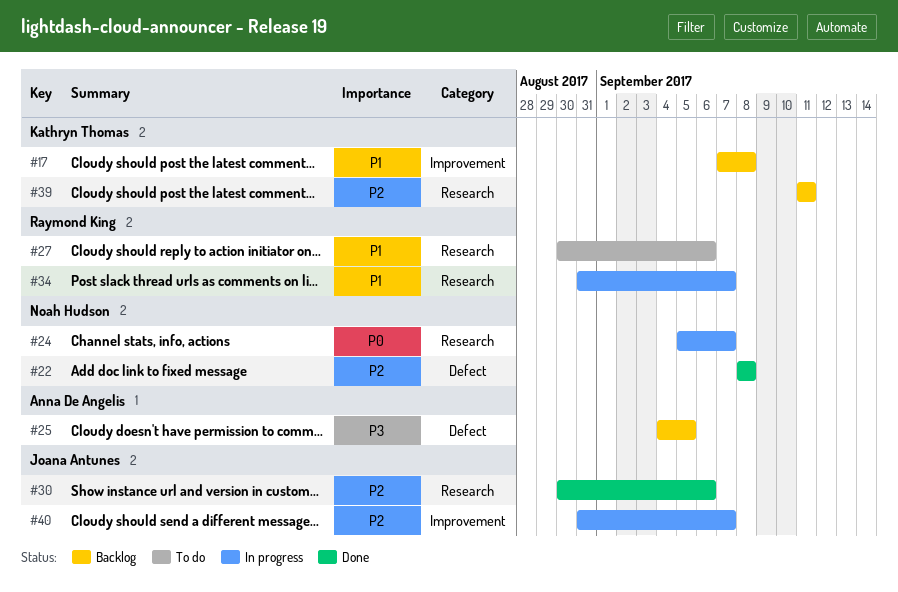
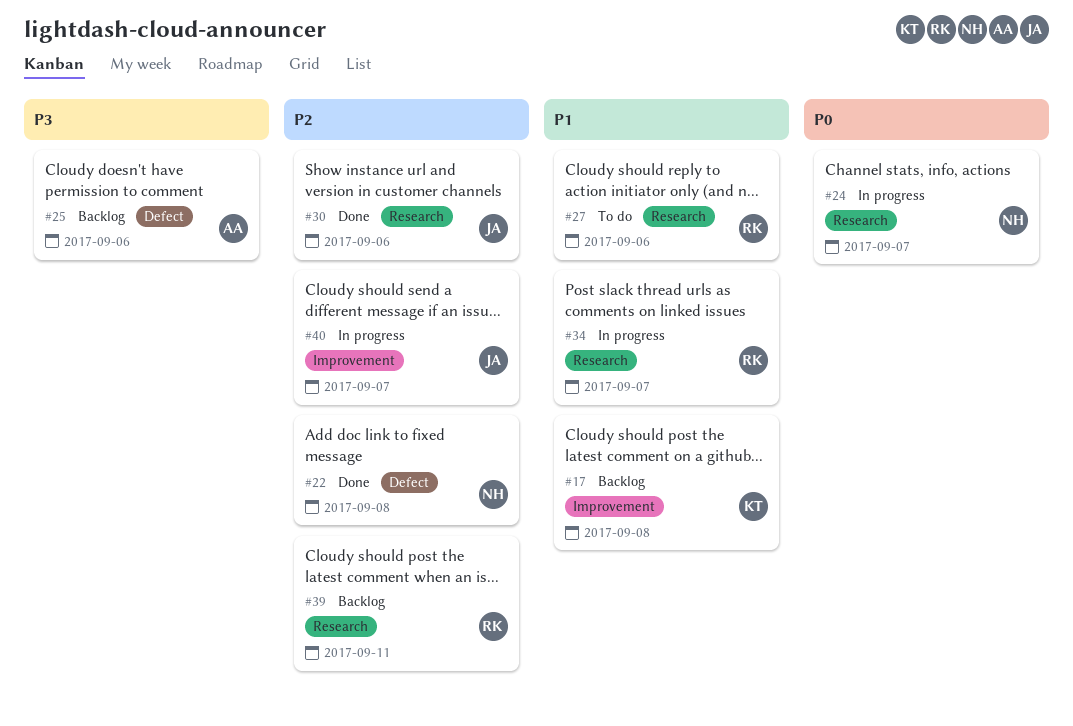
#25, due: Sep 5 -> Sep 6
#39, owner: Kathryn Thomas -> Raymond King

